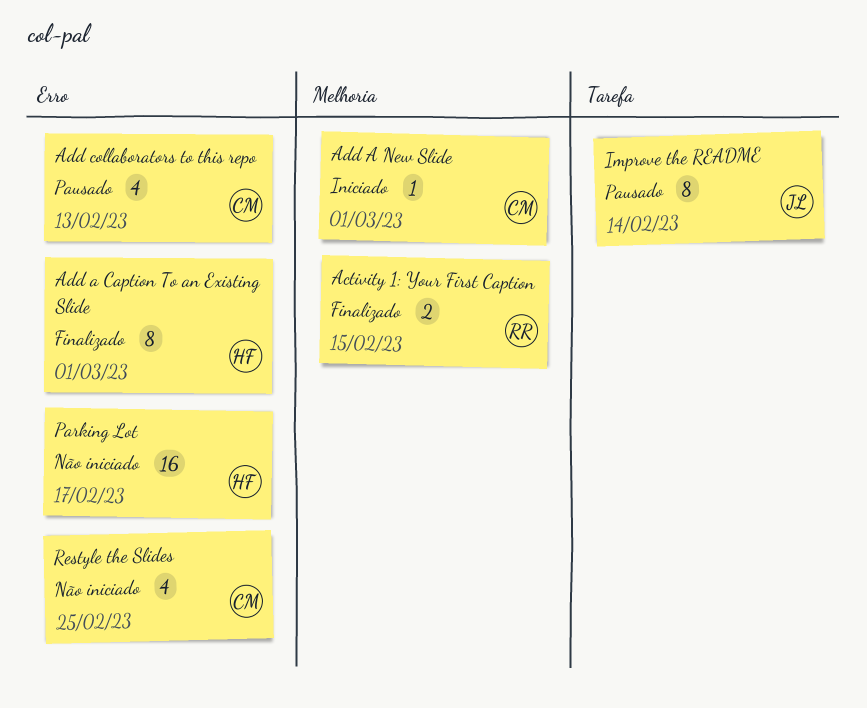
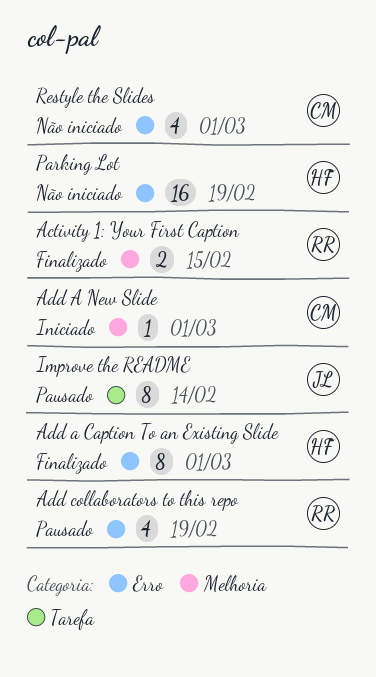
Add collaborators to this repo, owner: CM -> RR
Add collaborators to this repo, due: Feb 13 -> Feb 19
Parking Lot, due: Feb 17 -> Feb 19
Restyle the Slides, due: Feb 25 -> Mar 1

